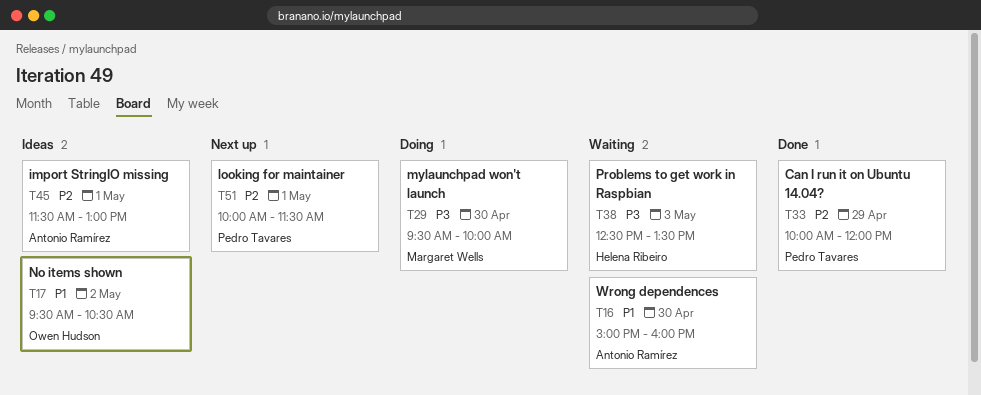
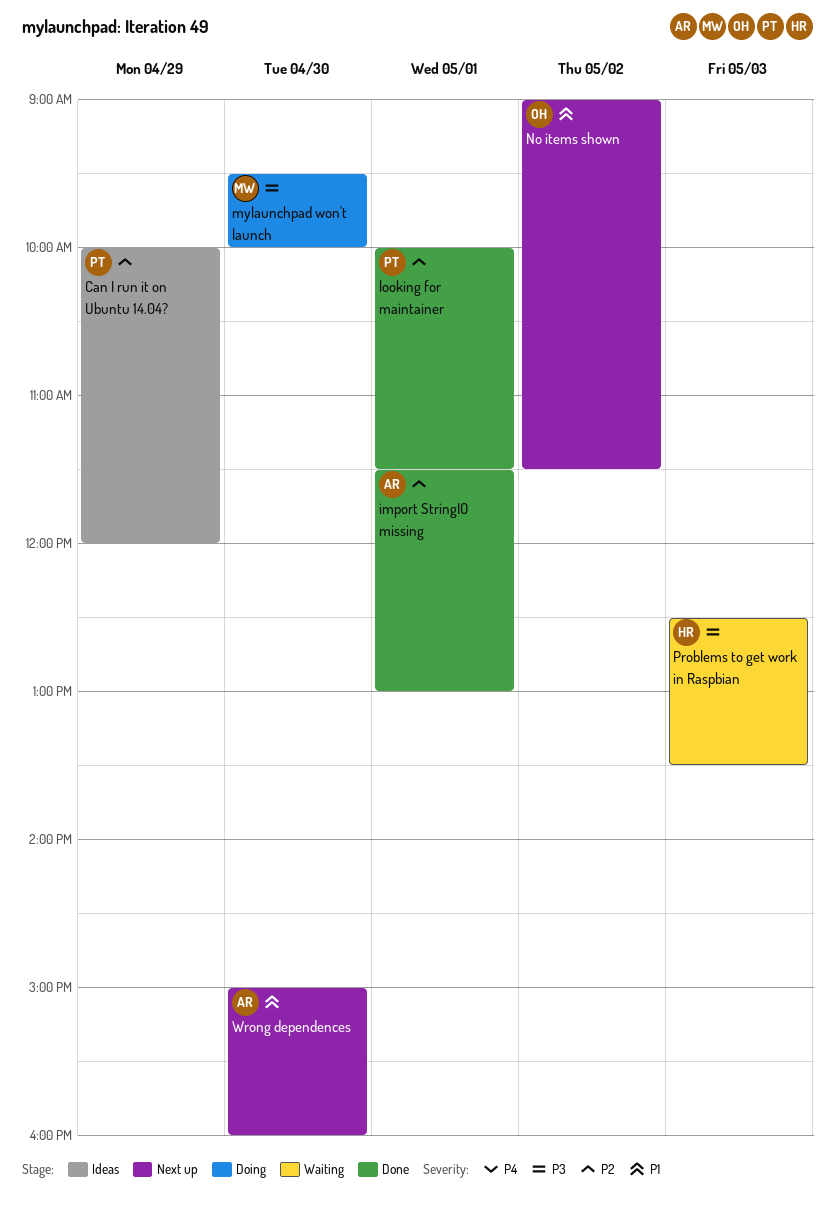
Can I run it on Ubuntu 14.04?, status: Done -> Ideas
import StringIO missing, status: Ideas -> Done
looking for maintainer, status: Next up -> Done
No items shown, status: Ideas -> Next up
No items shown, begins: 09:30 -> 09:00
No items shown, ends: 10:30 -> 11:30
Wrong dependences, status: Waiting -> Next up

